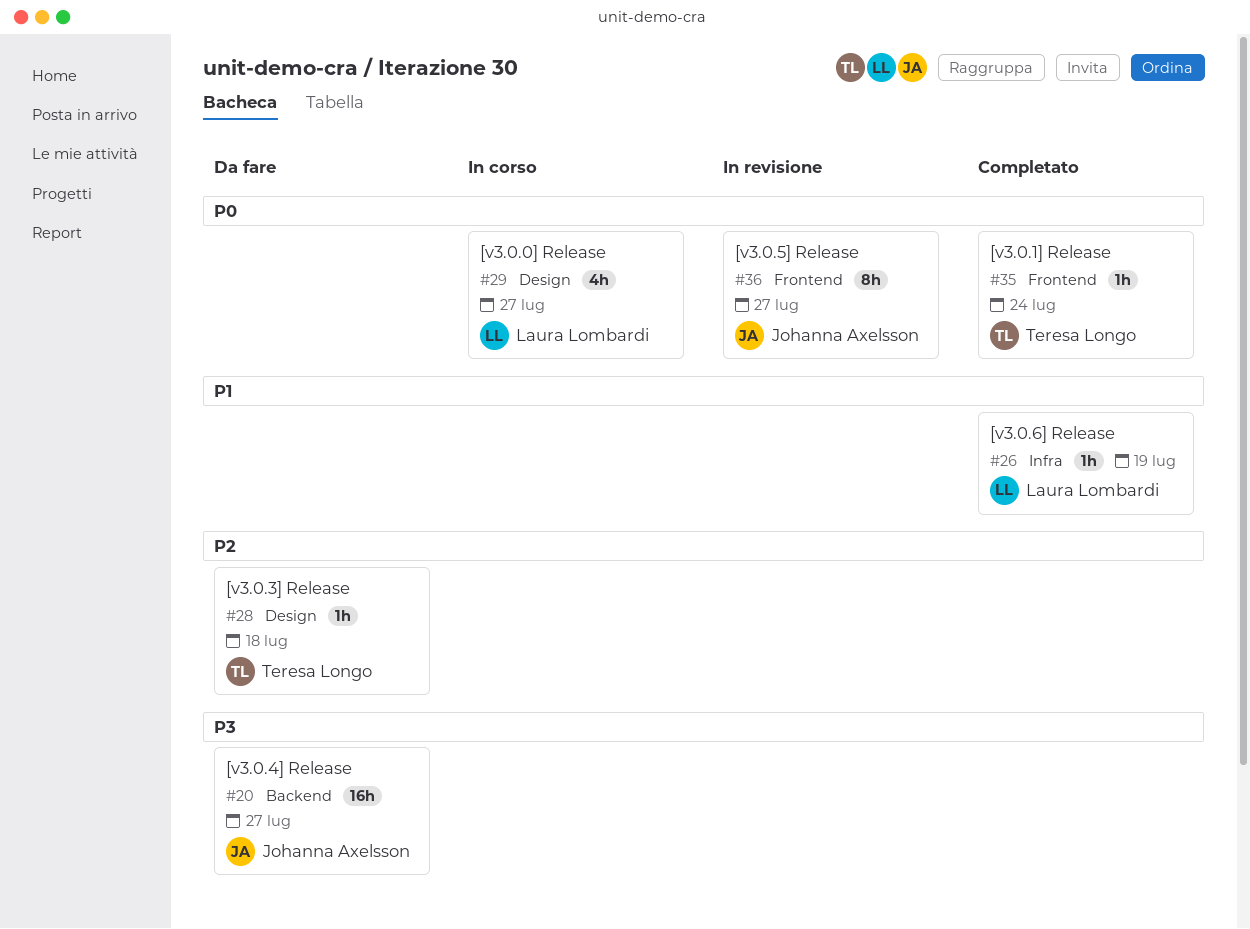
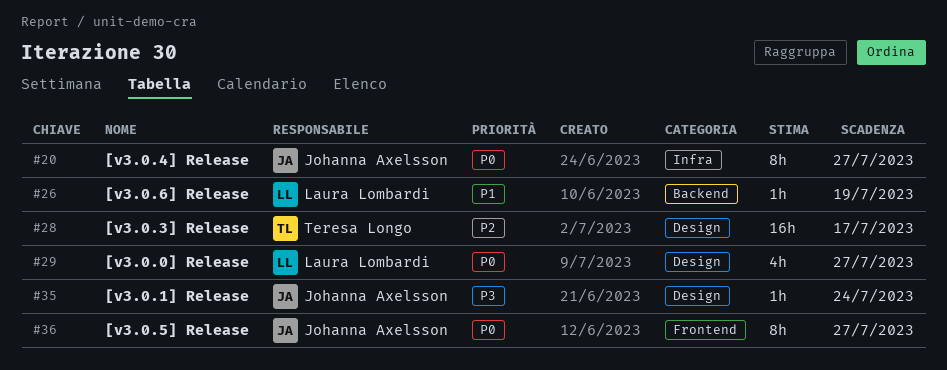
#20, priority: P3 -> P0
#20, label: Backend -> Infra
#20, estimate: 16h -> 8h
#26, label: Infra -> Backend
#28, estimate: 1h -> 16h
#28, due: Jul 18 -> Jul 17
#35, owner: Teresa Longo -> Johanna Axelsson
#35, priority: P0 -> P3
#35, label: Frontend -> Design

